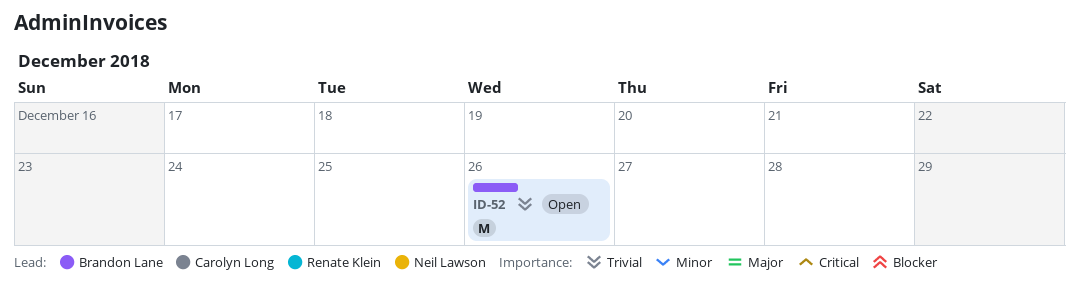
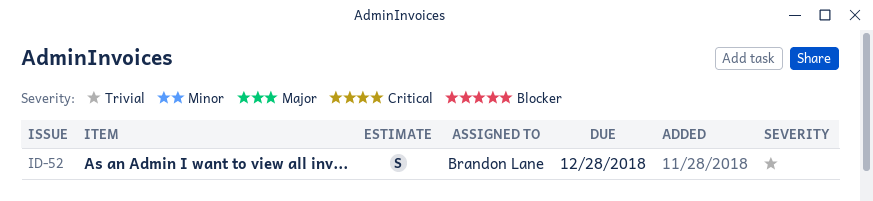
ID-52, estimate: M -> S
ID-52, due: Dec 26 -> Dec 28

